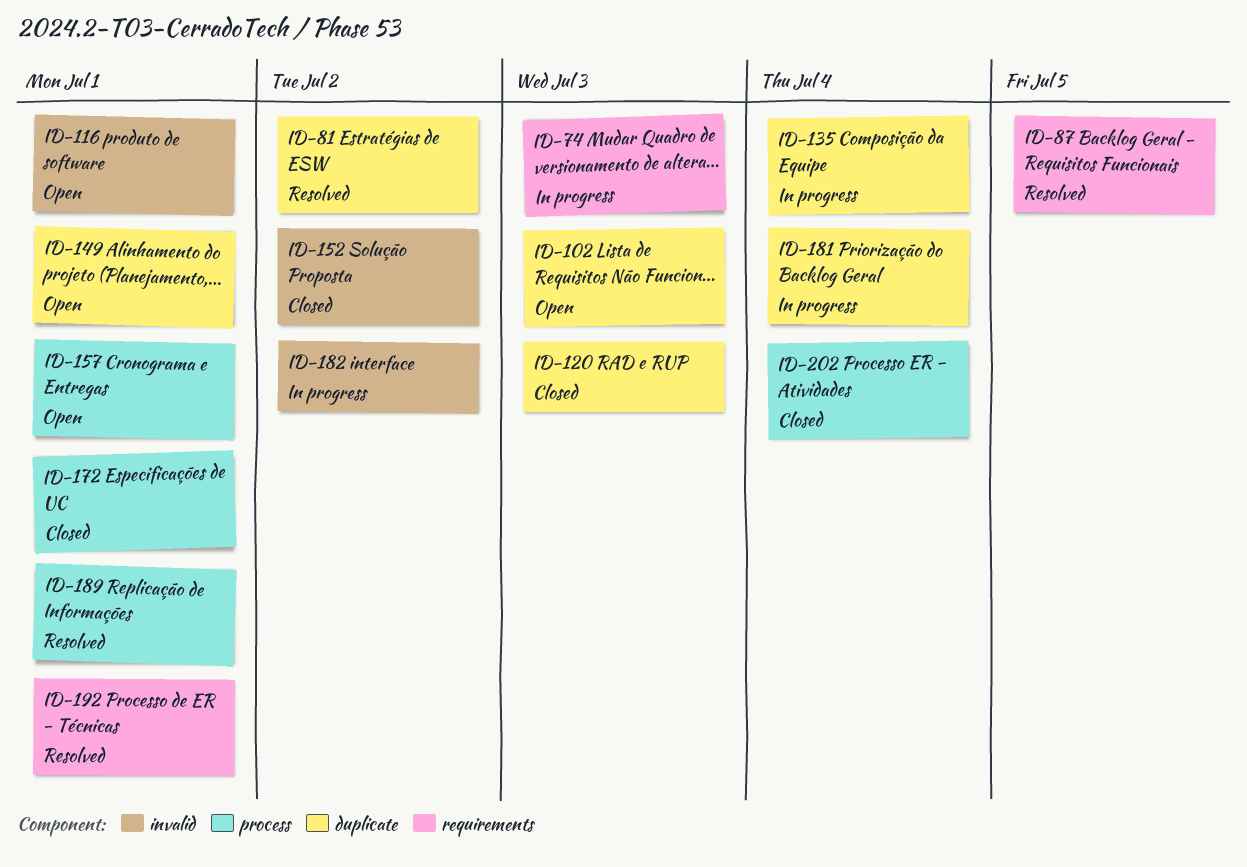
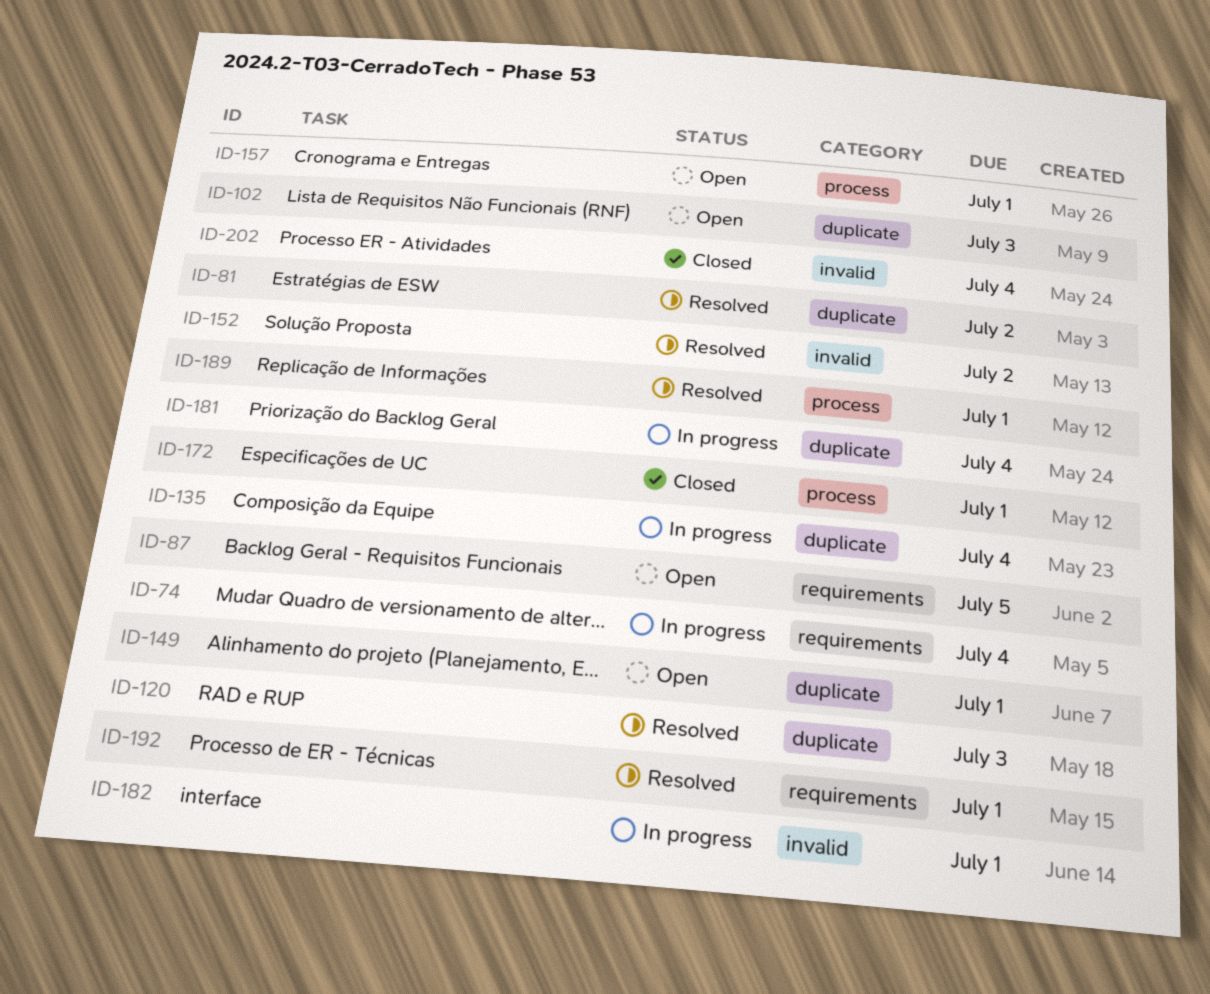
ID-74, due: Jul 3 -> Jul 4
ID-87, status: Resolved -> Open
ID-116: present -> none
ID-120, status: Closed -> Resolved
ID-152, status: Closed -> Resolved
ID-182, due: Jul 2 -> Jul 1
ID-202, label: process -> invalid

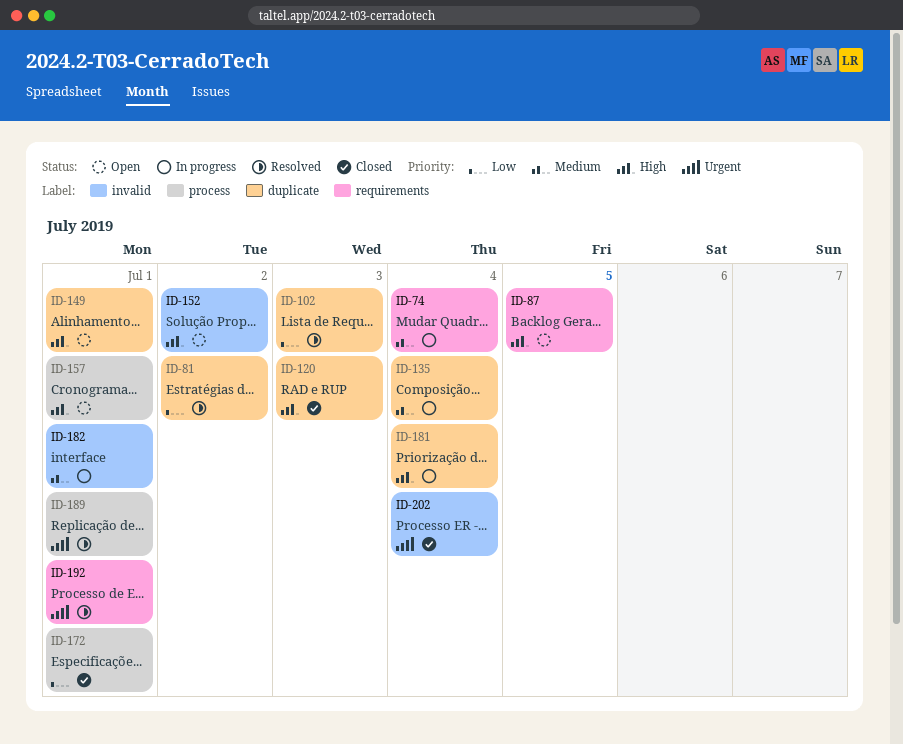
ID-102, status: Open -> Resolved
ID-120, status: Resolved -> Closed
ID-152, status: Resolved -> Open

